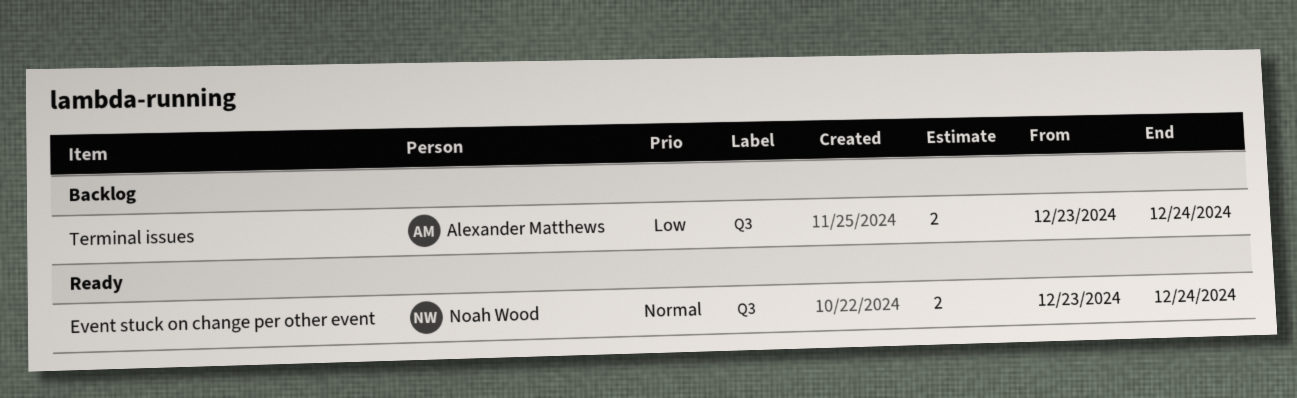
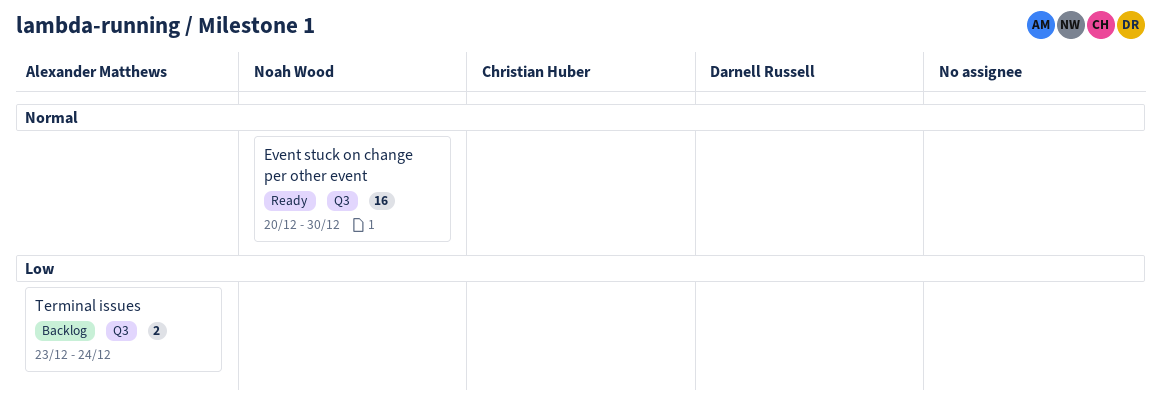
Event stuck on change per other event, estimate: 2 -> 16
Event stuck on change per other event, start: Dec 23 -> Dec 20
Event stuck on change per other event, due: Dec 24 -> Dec 30

